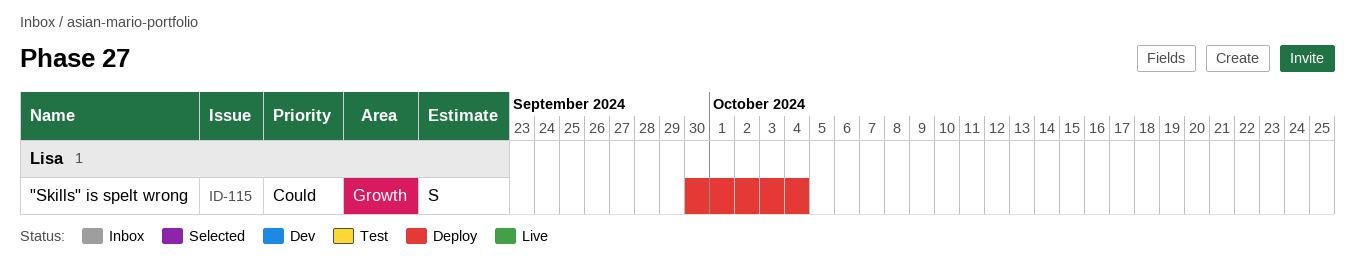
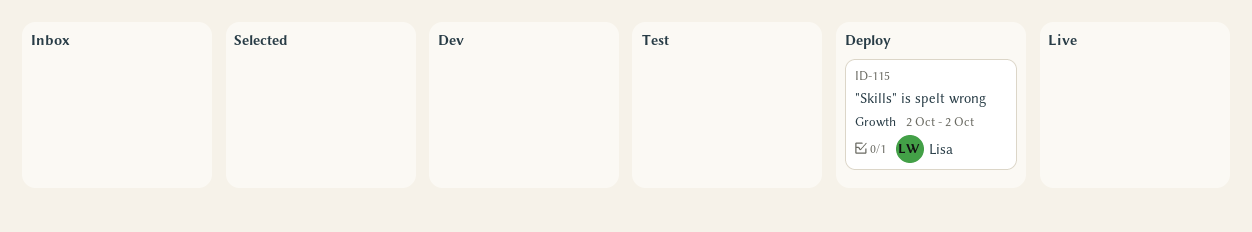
ID-115, start: Sep 30 -> Oct 2
ID-115, due: Oct 4 -> Oct 2

